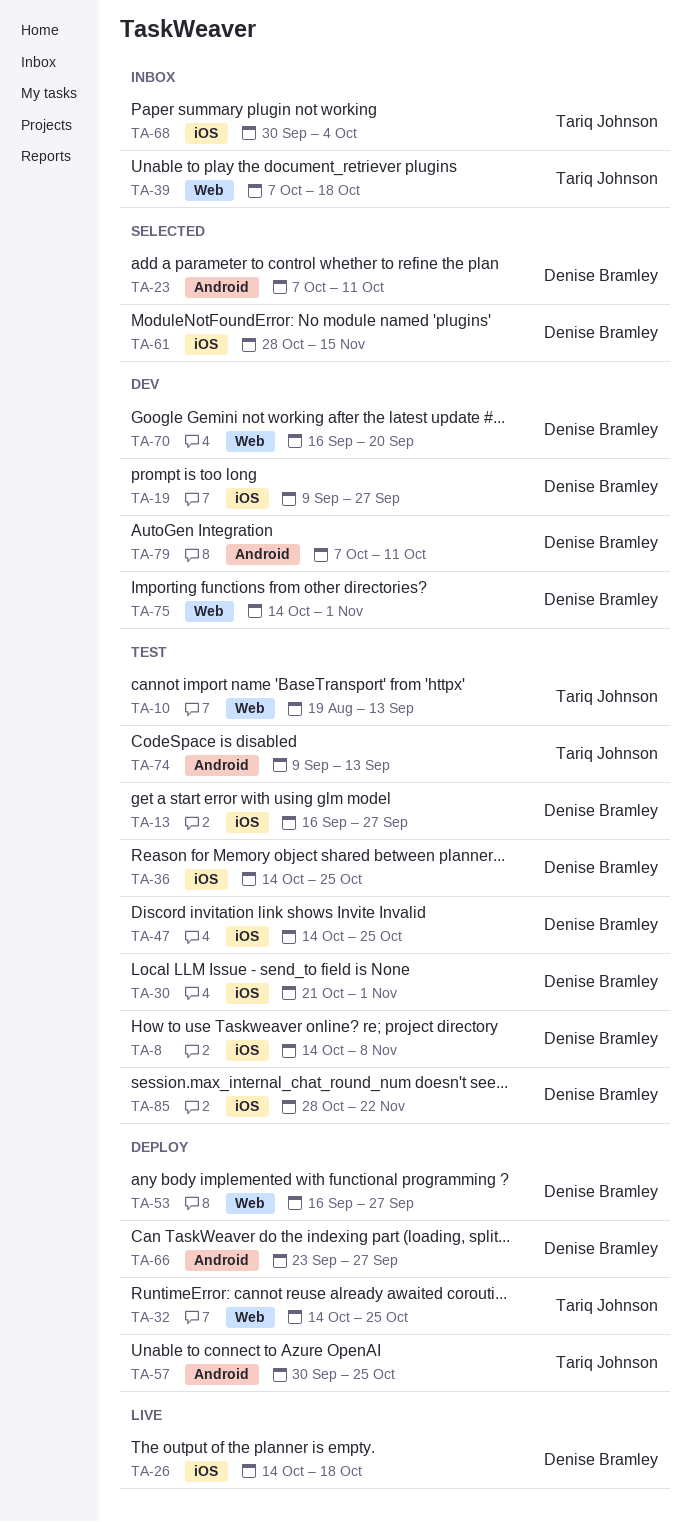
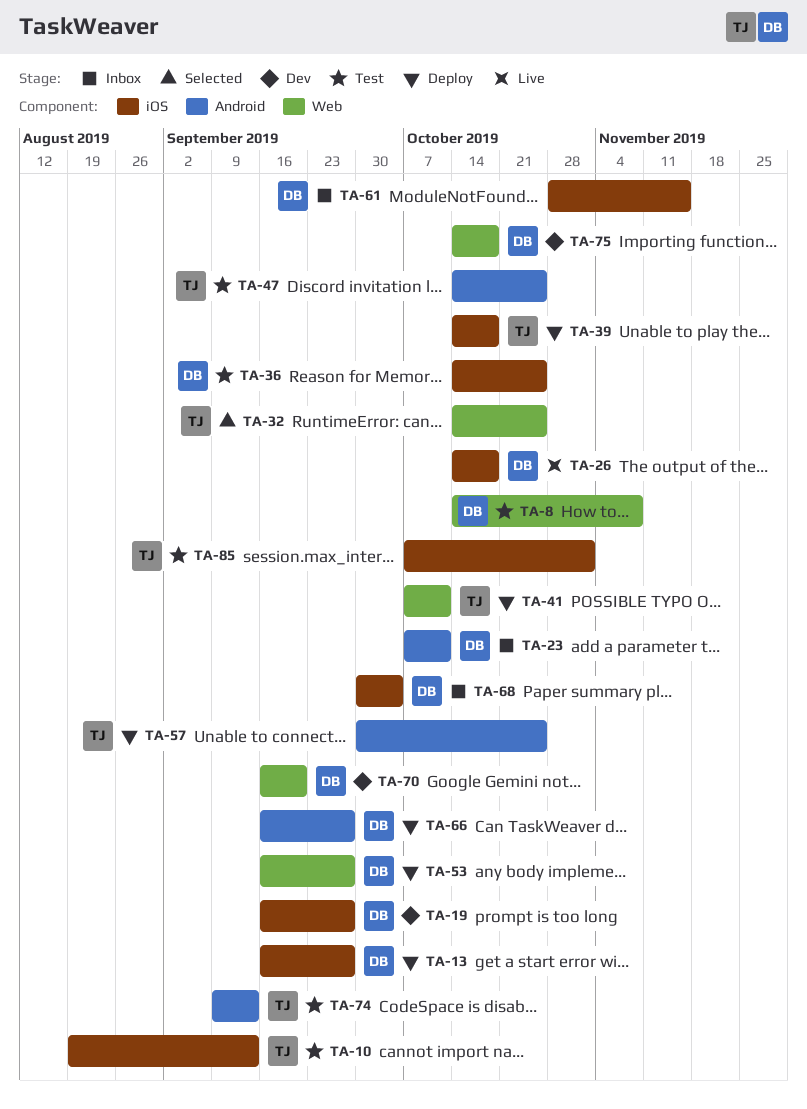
TA-8, label: iOS -> Web
TA-10, label: Web -> iOS
TA-13, status: Test -> Deploy
TA-19, start: Sep 9 -> Sep 16
TA-23, status: Selected -> Inbox
TA-30: present -> none
TA-32, status: Deploy -> Selected
TA-39, status: Inbox -> Deploy
TA-39, label: Web -> iOS
TA-39, start: Oct 7 -> Oct 14
TA-41: none -> present
TA-47, owner: Denise Bramley -> Tariq Johnson
TA-47, label: iOS -> Android
TA-61, status: Selected -> Inbox
TA-66, start: Sep 23 -> Sep 16
TA-68, owner: Tariq Johnson -> Denise Bramley
TA-75, due: Nov 1 -> Oct 18
TA-79: present -> none
TA-85, owner: Denise Bramley -> Tariq Johnson
TA-85, start: Oct 28 -> Oct 7
TA-85, due: Nov 22 -> Nov 1

